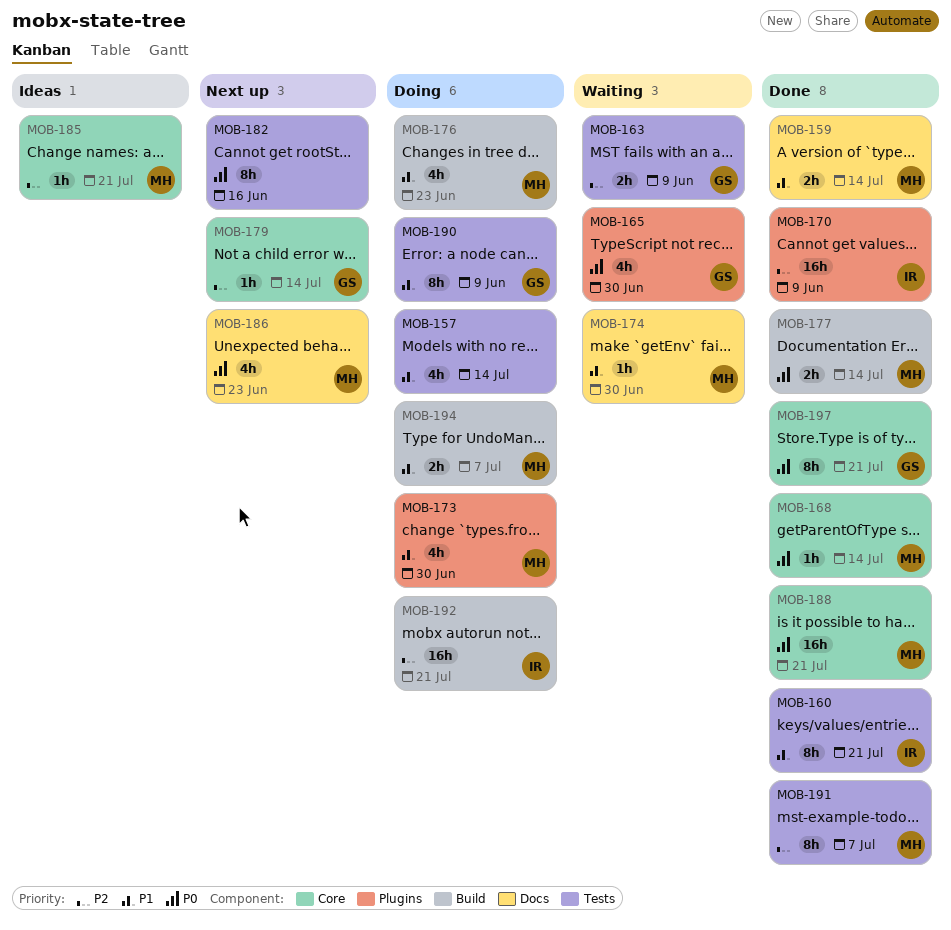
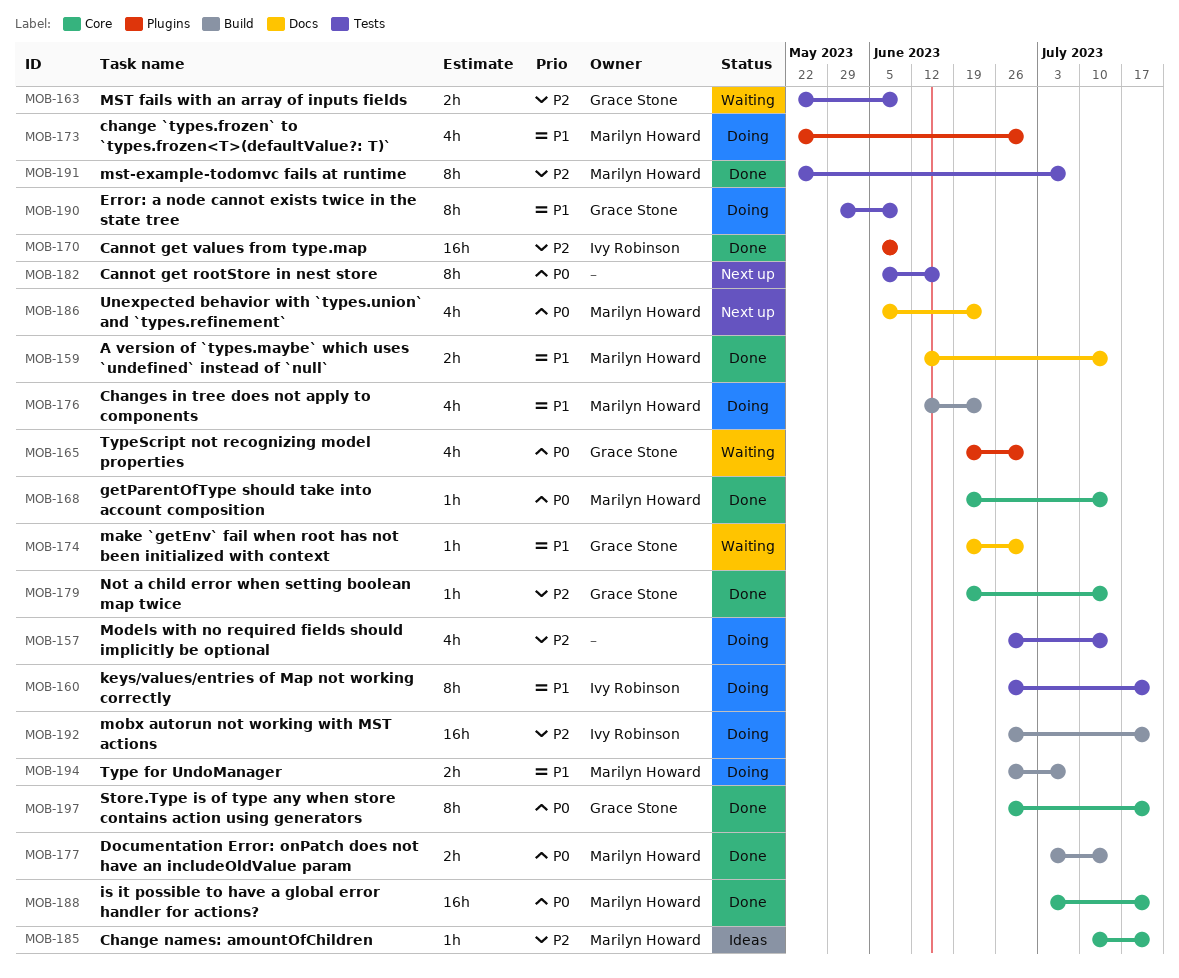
MOB-157, priority: P1 -> P2
MOB-160, status: Done -> Doing
MOB-174, owner: Marilyn Howard -> Grace Stone
MOB-179, status: Next up -> Done

